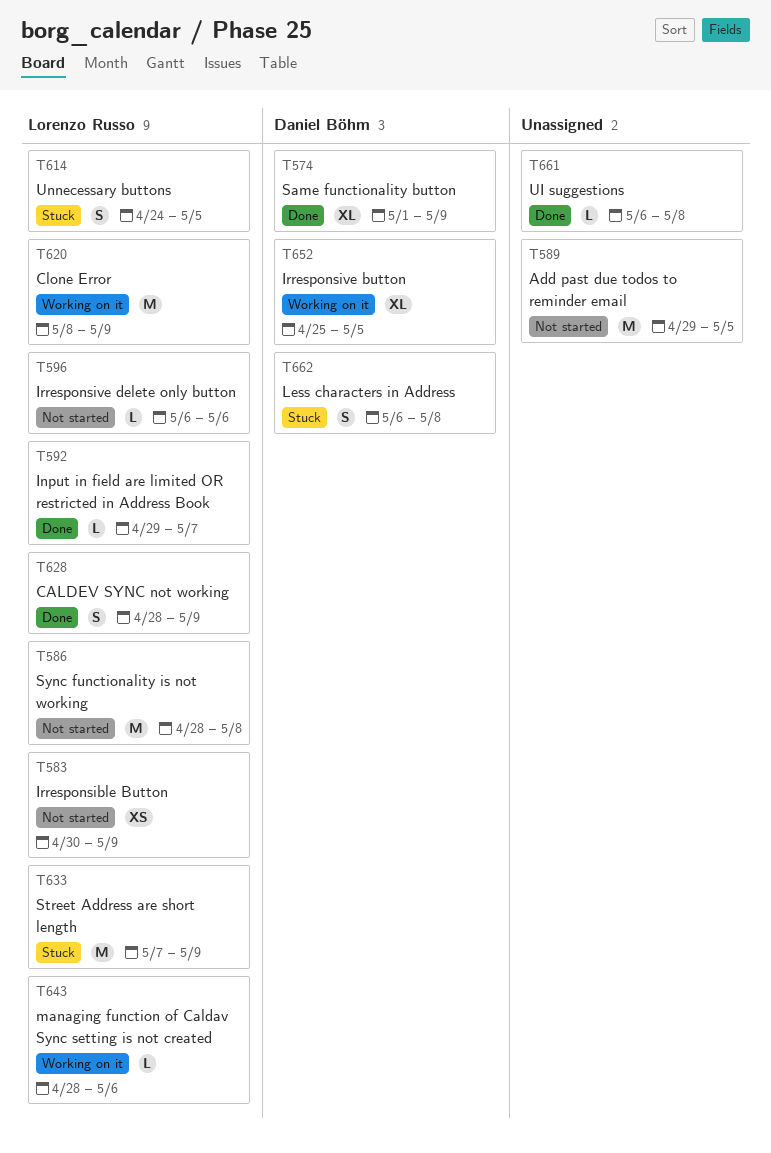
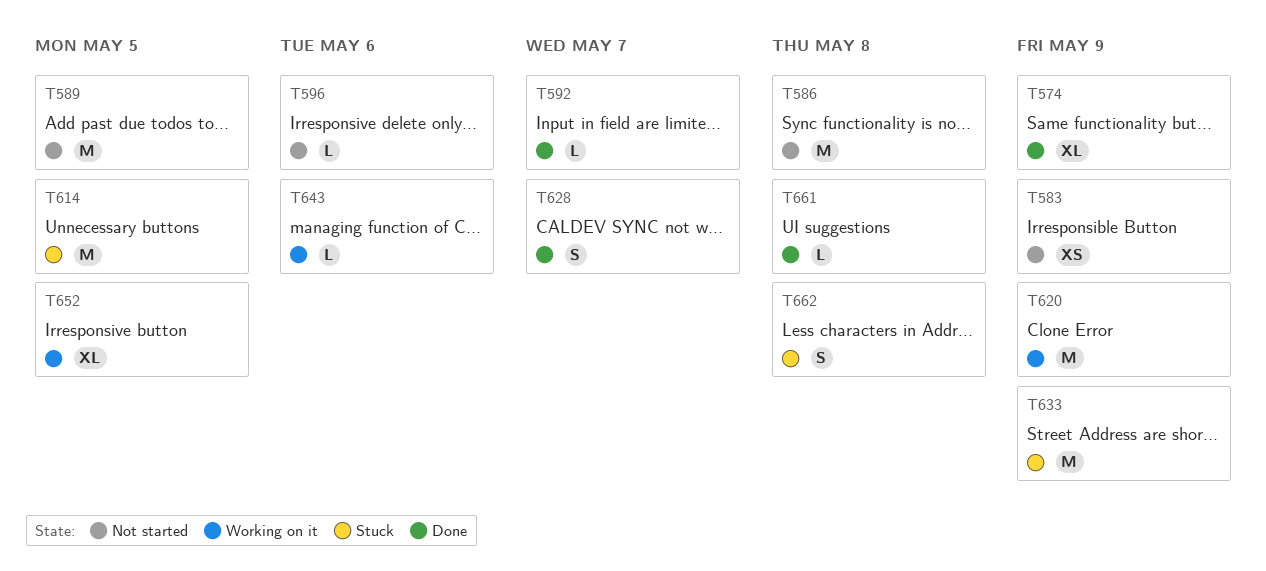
T614, estimate: S -> M
T628, due: May 9 -> May 7

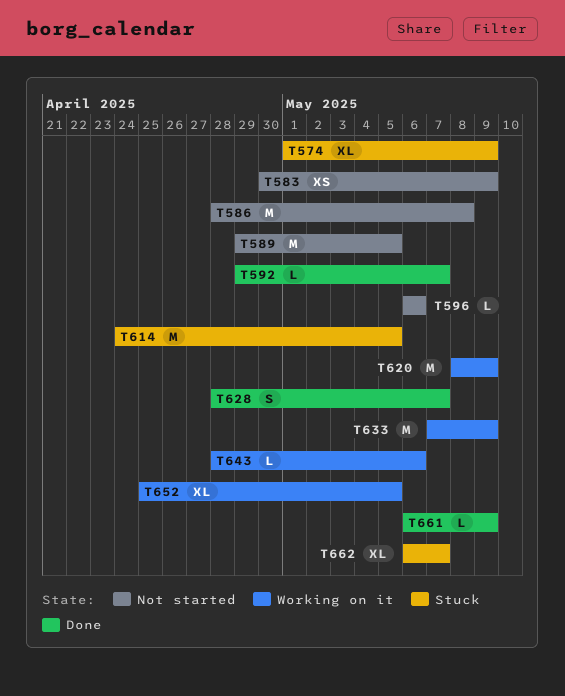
T574, status: Done -> Stuck
T633, status: Stuck -> Working on it
T661, due: May 8 -> May 9
T662, estimate: S -> XL
T662, due: May 8 -> May 7

